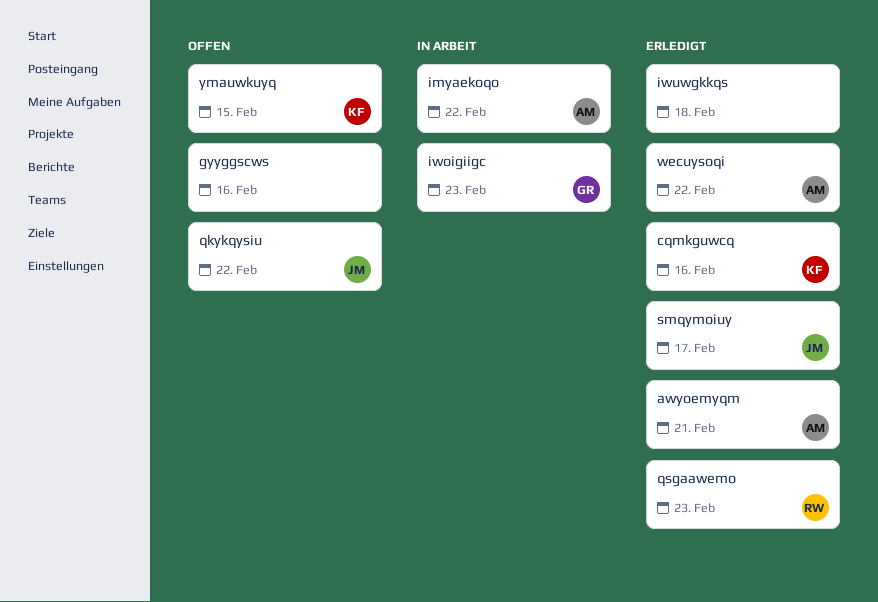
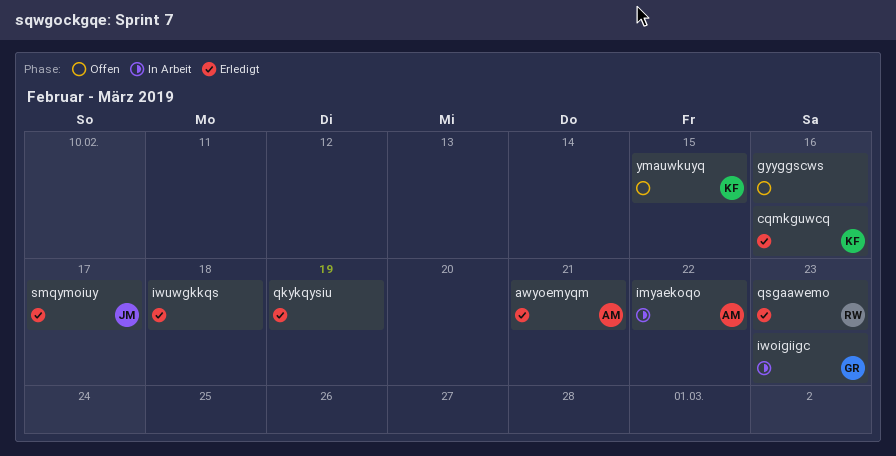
qkykqysiu, status: Offen -> Erledigt
qkykqysiu, owner: JM -> none
qkykqysiu, due: Feb 22 -> Feb 19
wecuysoqi: present -> none

